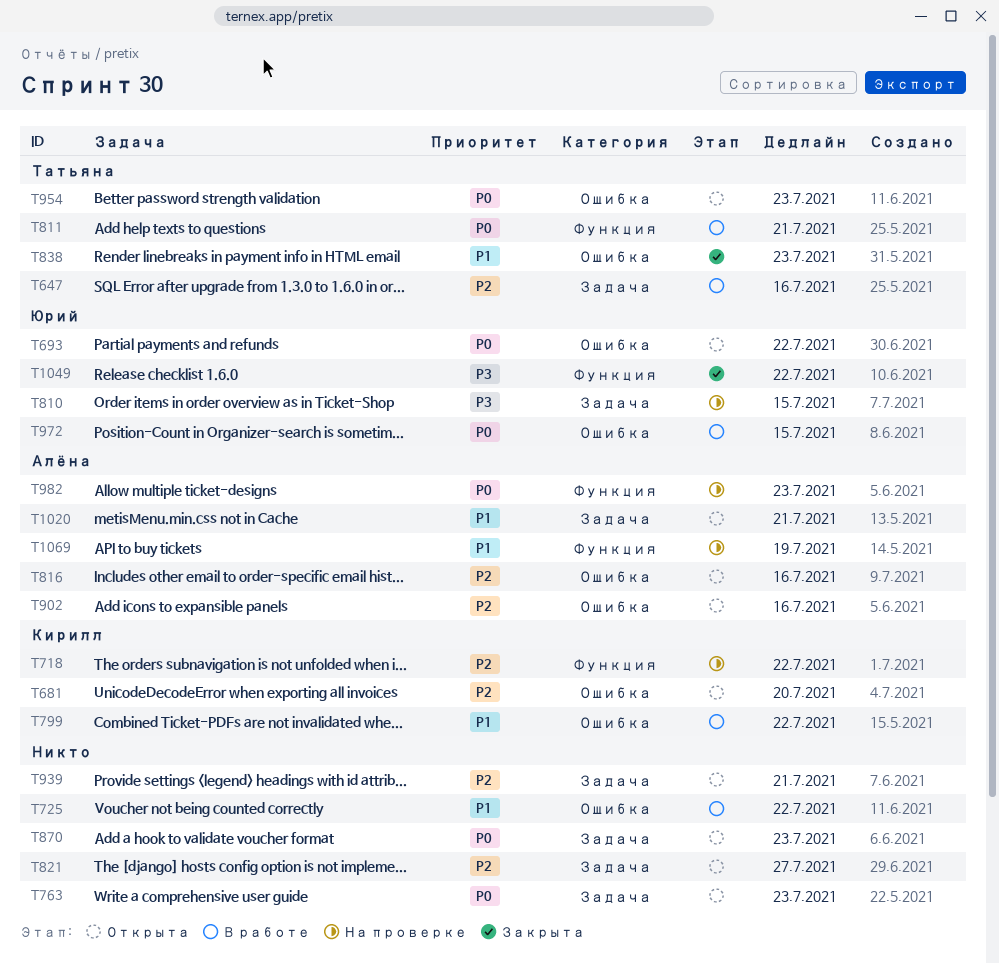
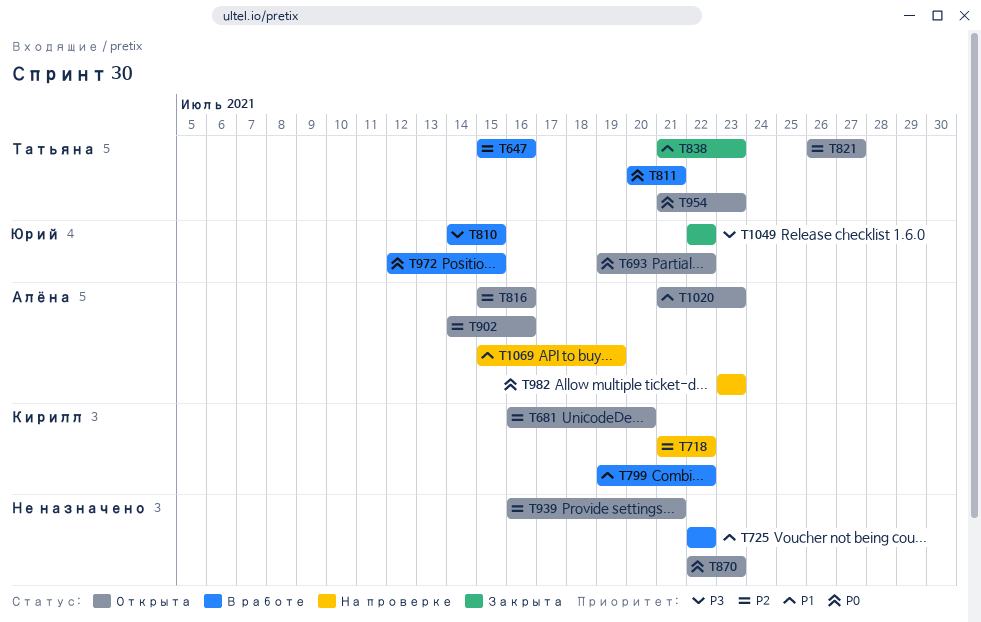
T763: present -> none
T810, status: На проверке -> В работе
T821, owner: none -> Татьяна
T1020, due: Jul 21 -> Jul 23

